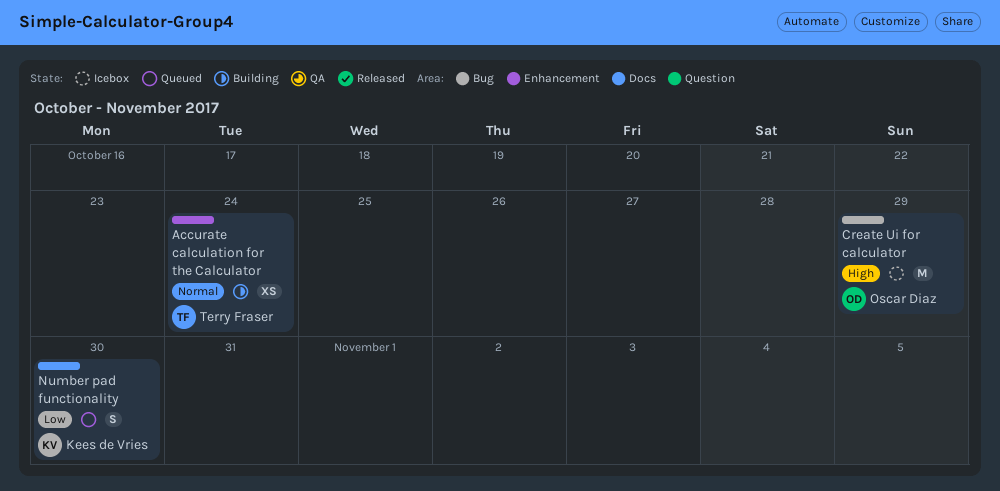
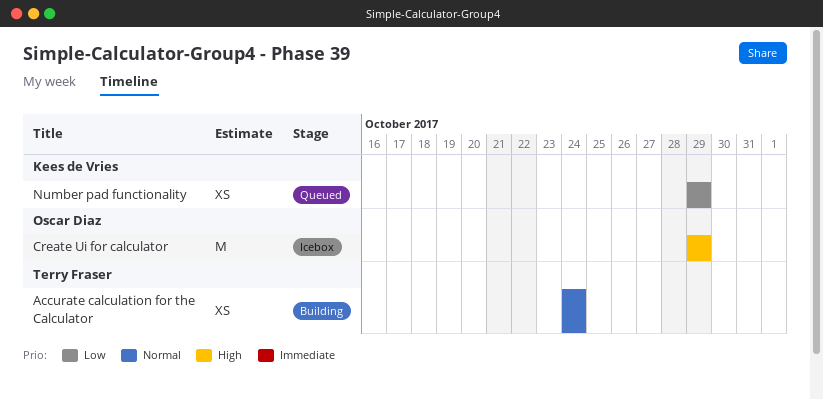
Number pad functionality, estimate: S -> XS
Number pad functionality, due: Oct 30 -> Oct 29

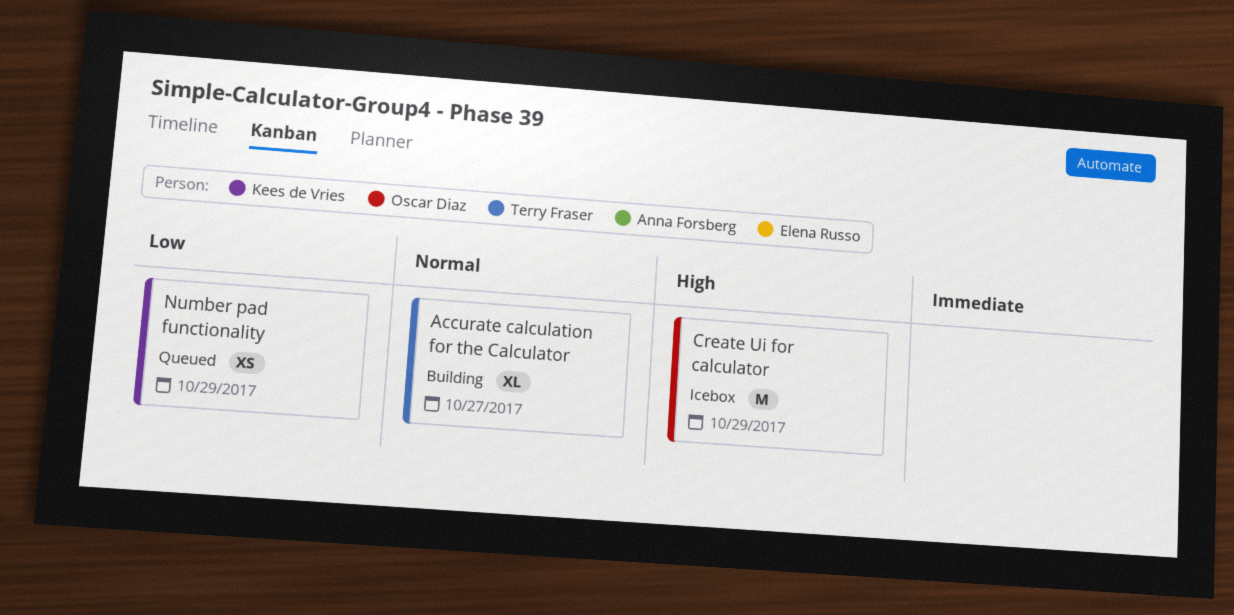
Accurate calculation for the Calculator, estimate: XS -> XL
Accurate calculation for the Calculator, due: Oct 24 -> Oct 27

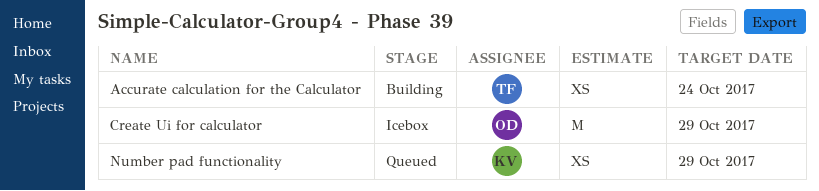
Accurate calculation for the Calculator, estimate: XL -> XS
Accurate calculation for the Calculator, due: Oct 27 -> Oct 24

